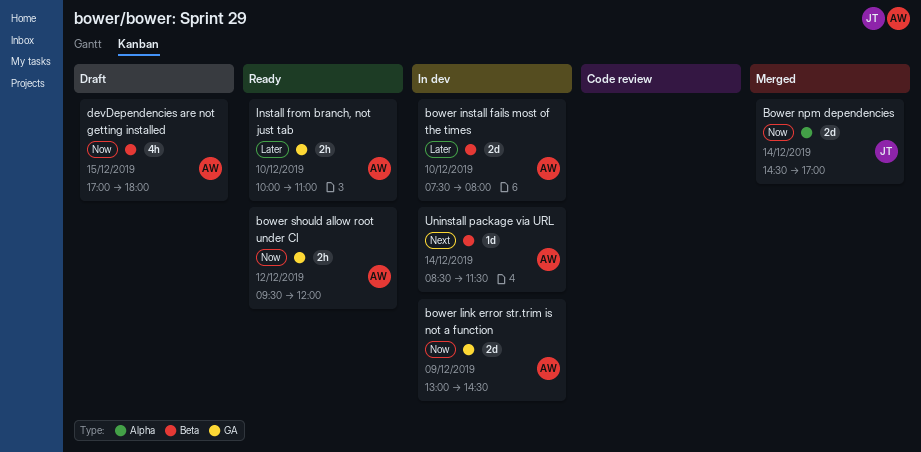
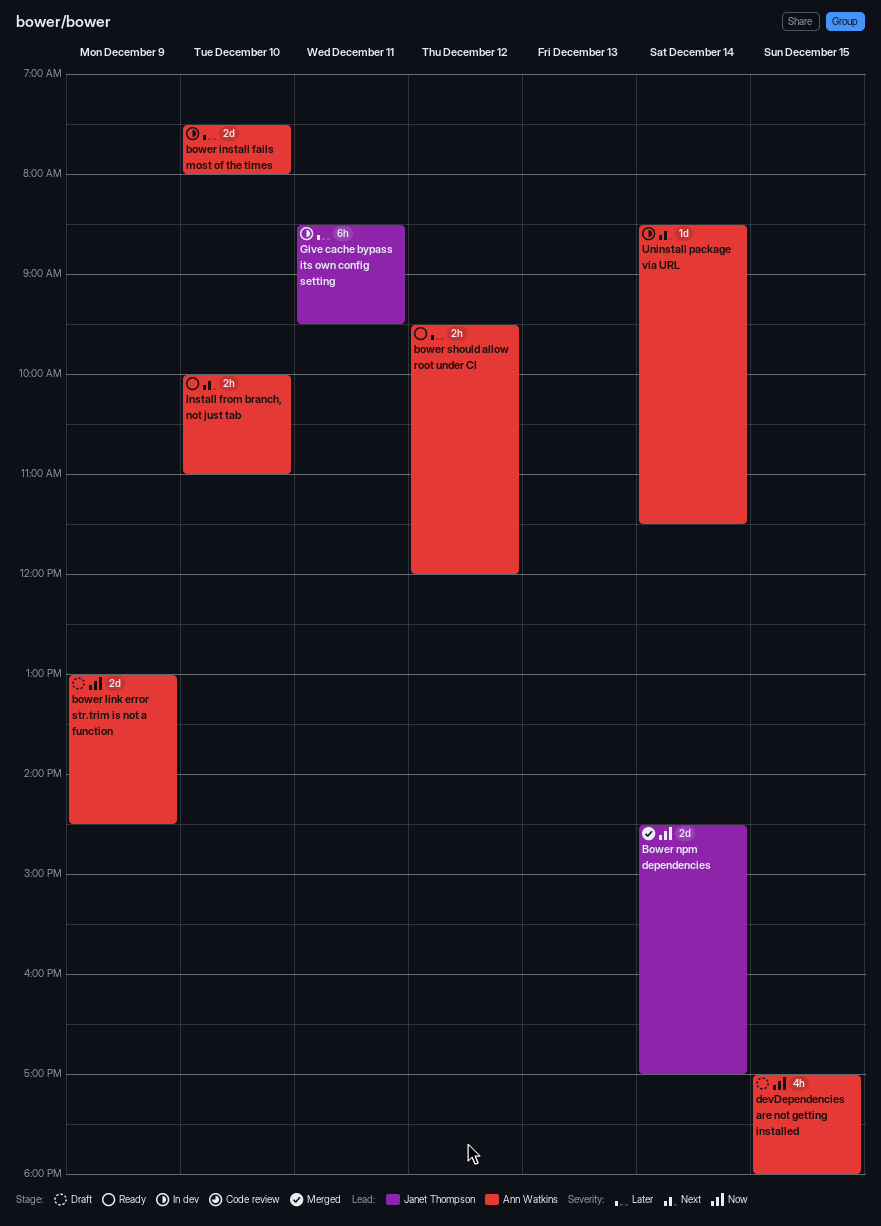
bower link error str.trim is not a function, status: In dev -> Draft
bower should allow root under CI, priority: Now -> Later
Give cache bypass its own config setting: none -> present
Install from branch, not just tab, priority: Later -> Next

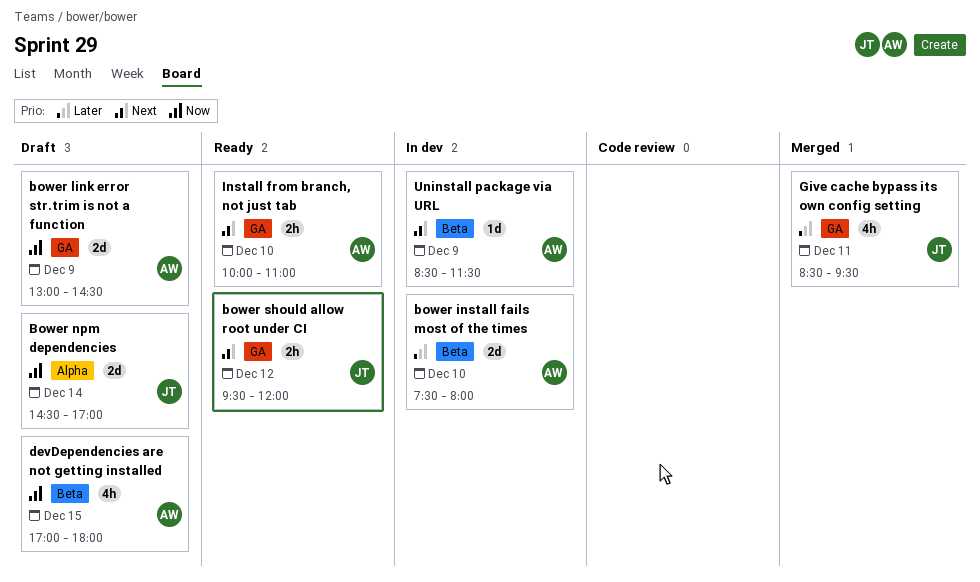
Bower npm dependencies, status: Merged -> Draft
bower should allow root under CI, owner: Ann Watkins -> Janet Thompson
bower should allow root under CI, priority: Later -> Next
Give cache bypass its own config setting, status: In dev -> Merged
Give cache bypass its own config setting, estimate: 6h -> 4h
Uninstall package via URL, day: Dec 14 -> Dec 9

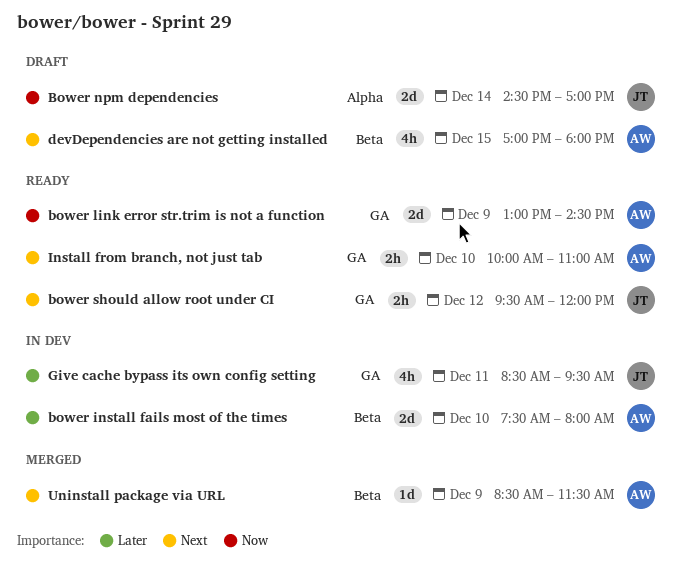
bower link error str.trim is not a function, status: Draft -> Ready
devDependencies are not getting installed, priority: Now -> Next
Give cache bypass its own config setting, status: Merged -> In dev
Uninstall package via URL, status: In dev -> Merged

